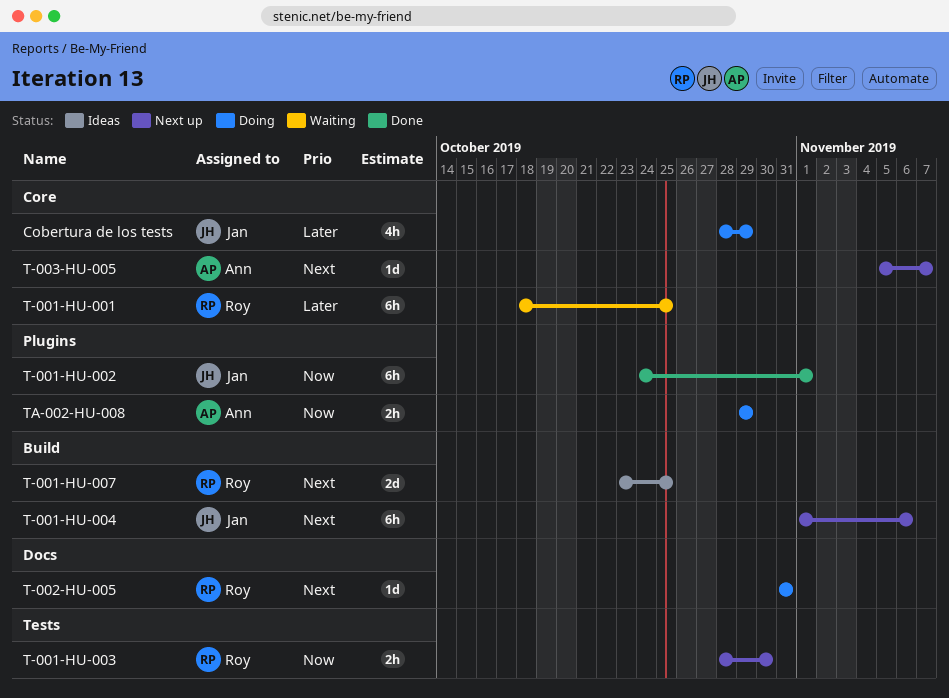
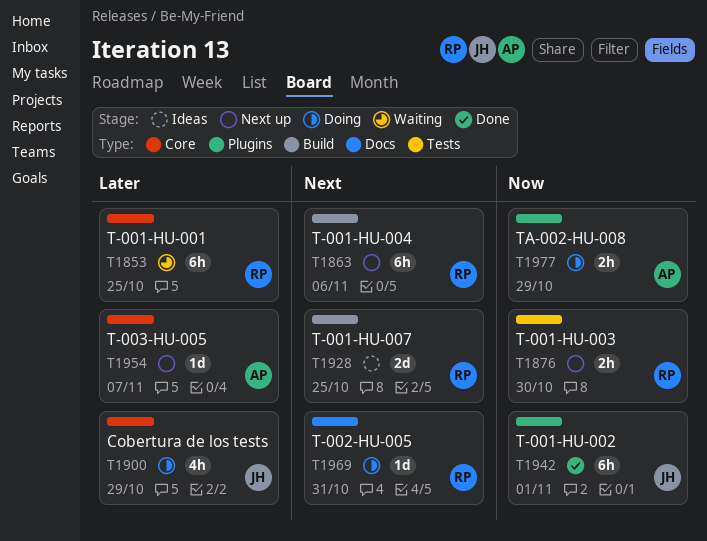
T-001-HU-004, owner: Jan -> Roy
T-003-HU-005, priority: Next -> Later

